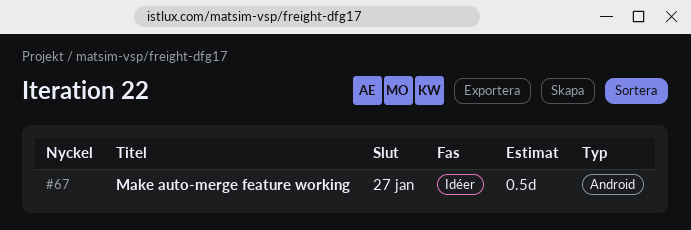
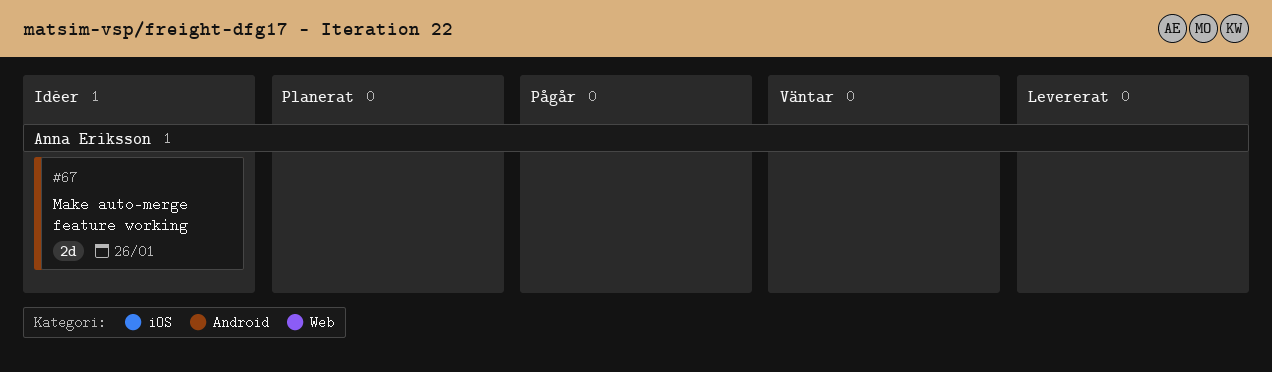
#67, estimate: 0.5d -> 2d
#67, due: Jan 27 -> Jan 26

